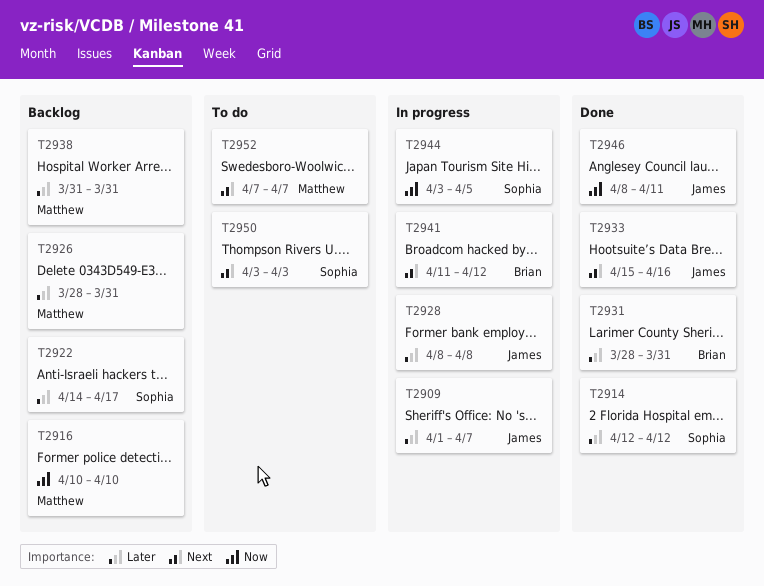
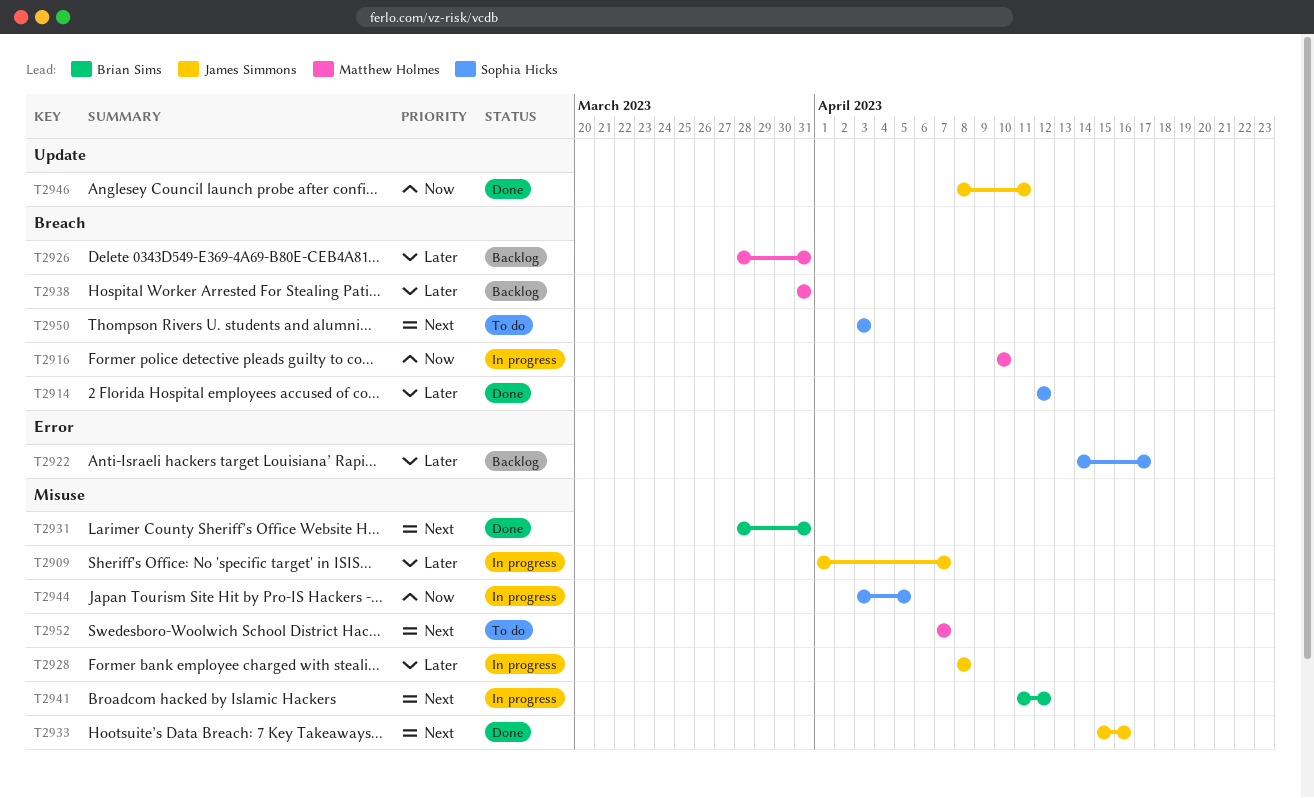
T2916, status: Backlog -> In progress
T2931, priority: Later -> Next

